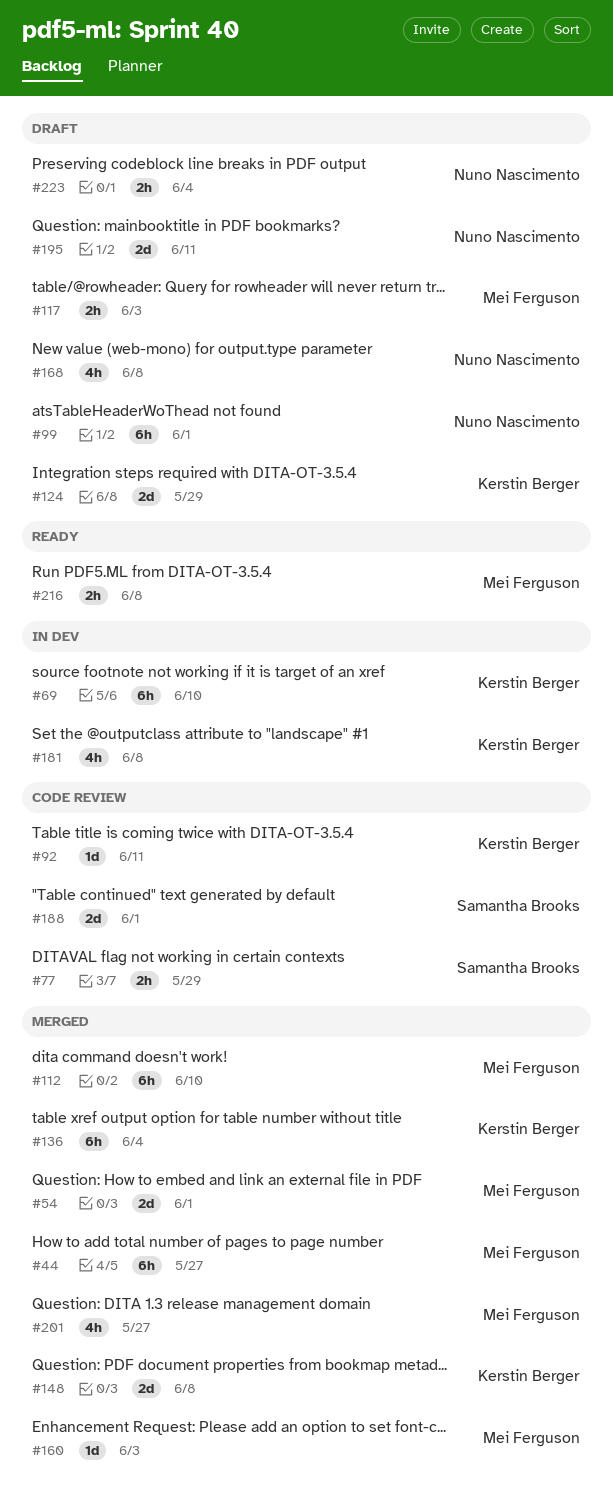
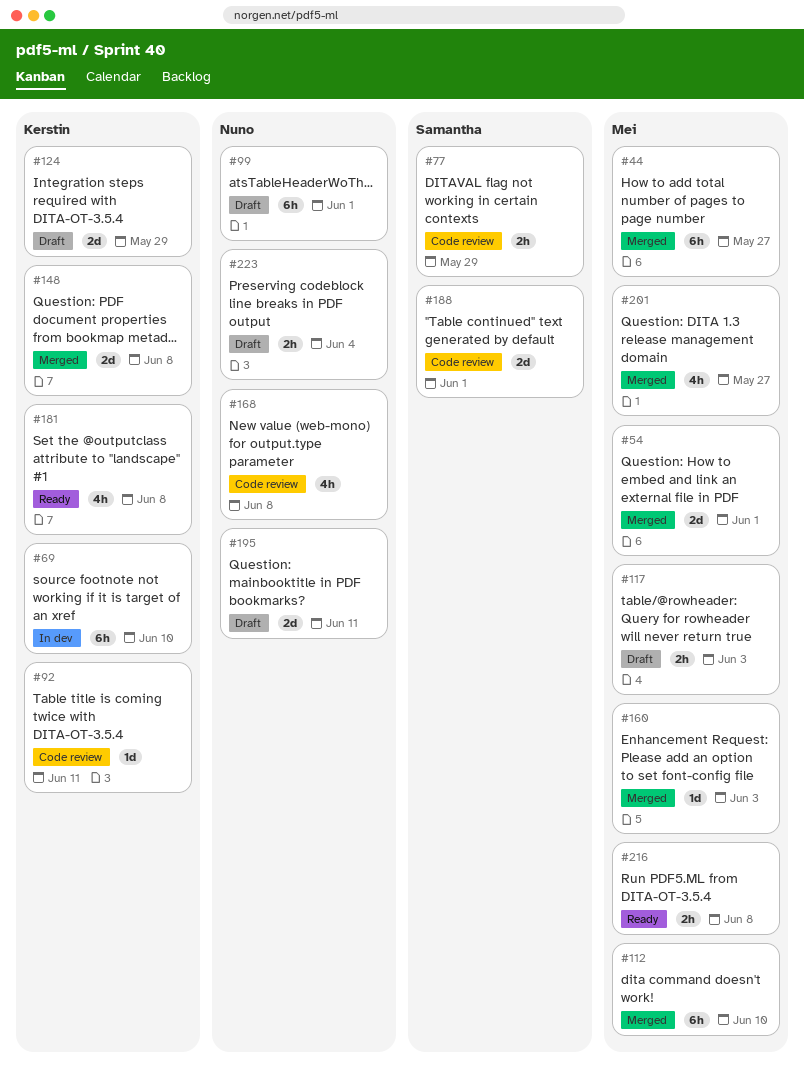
#136: present -> none
#168, status: Draft -> Code review
#181, status: In dev -> Ready

